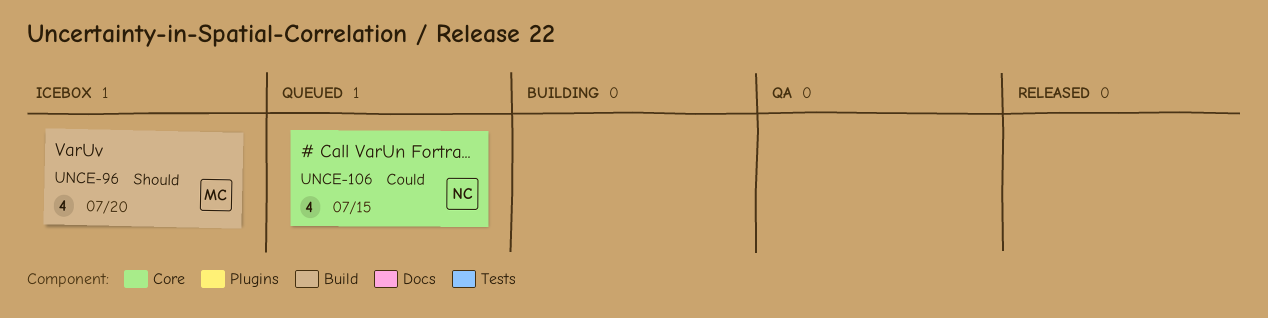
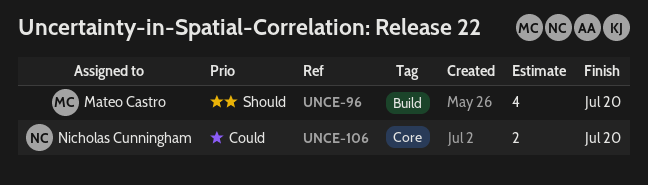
UNCE-106, estimate: 4 -> 2
UNCE-106, due: Jul 15 -> Jul 20

